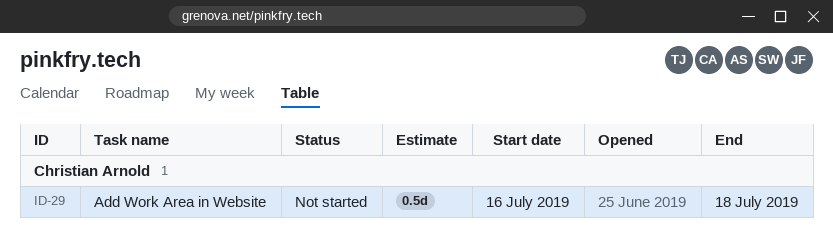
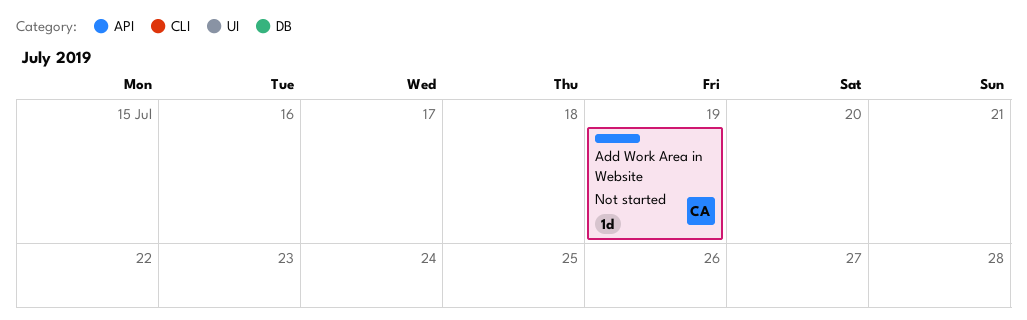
Add Work Area in Website, estimate: 0.5d -> 1d
Add Work Area in Website, due: Jul 18 -> Jul 19

